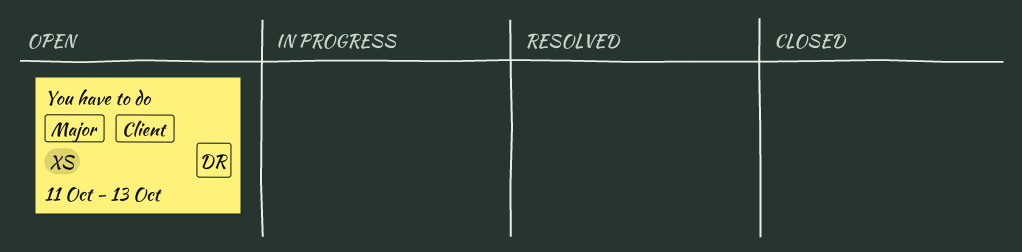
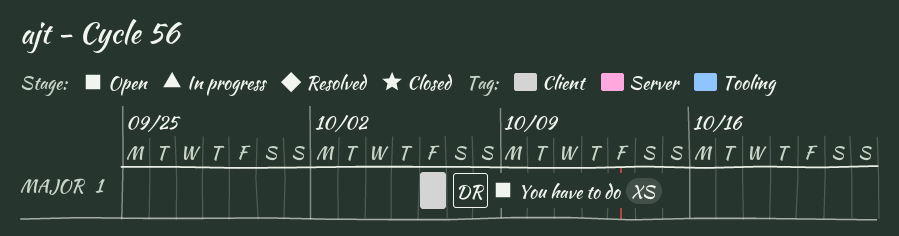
You have to do, start: Oct 11 -> Oct 6
You have to do, due: Oct 13 -> Oct 6

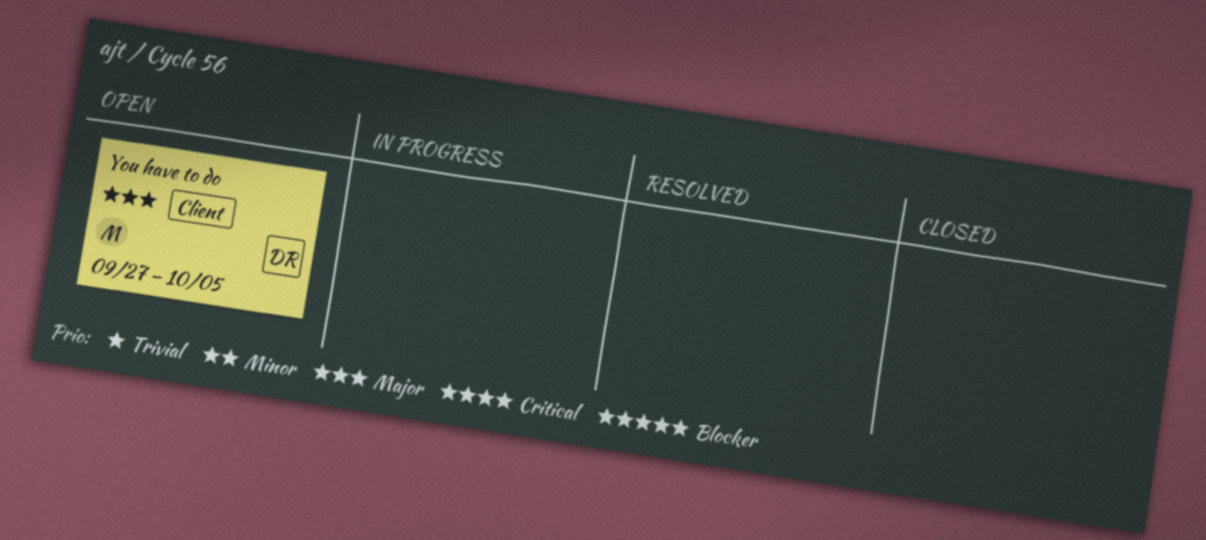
You have to do, estimate: XS -> M
You have to do, start: Oct 6 -> Sep 27
You have to do, due: Oct 6 -> Oct 5

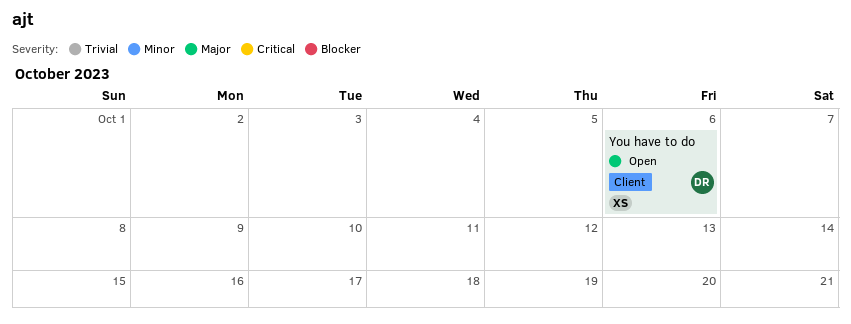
You have to do, estimate: M -> XS
You have to do, due: Oct 5 -> Oct 6

